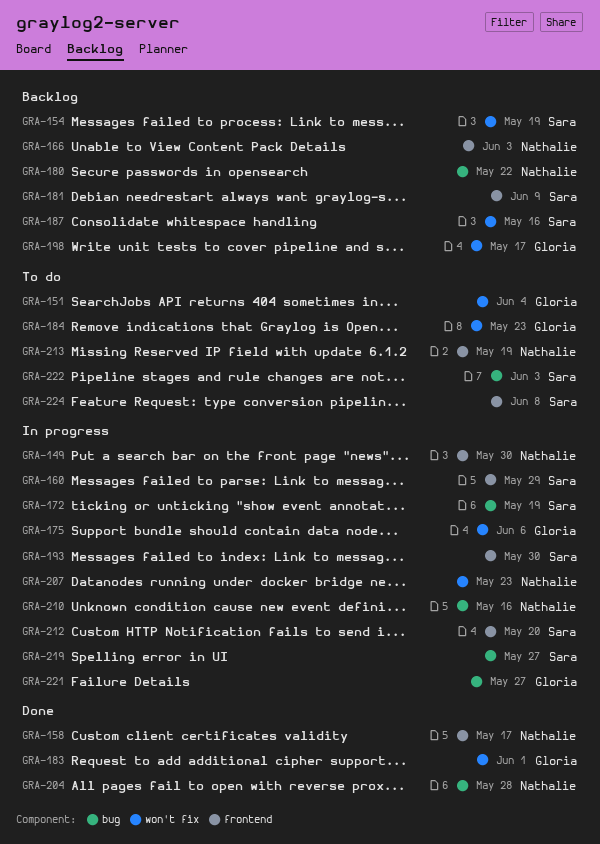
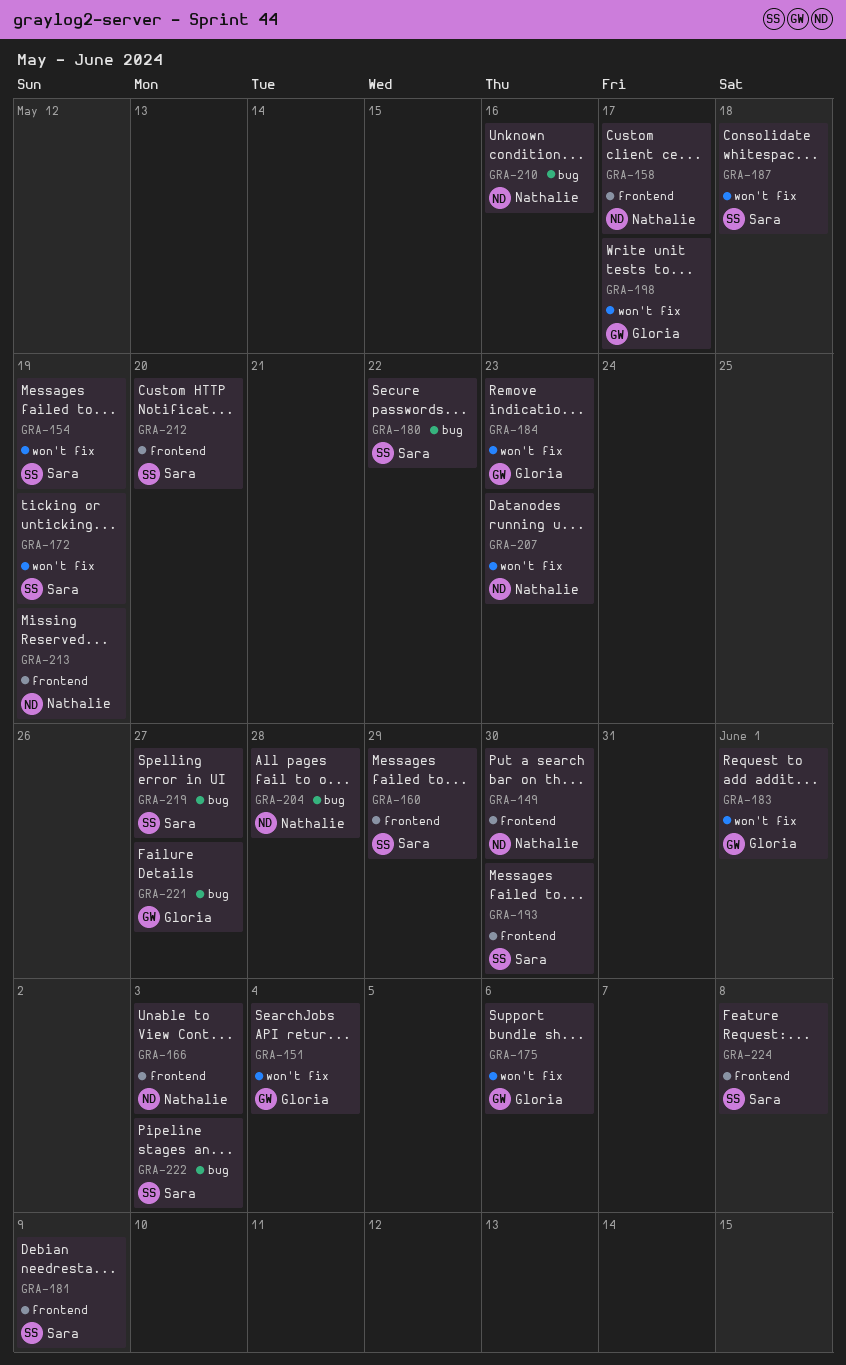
GRA-172, label: bug -> won't fix
GRA-180, owner: Nathalie -> Sara
GRA-187, due: May 16 -> May 18

